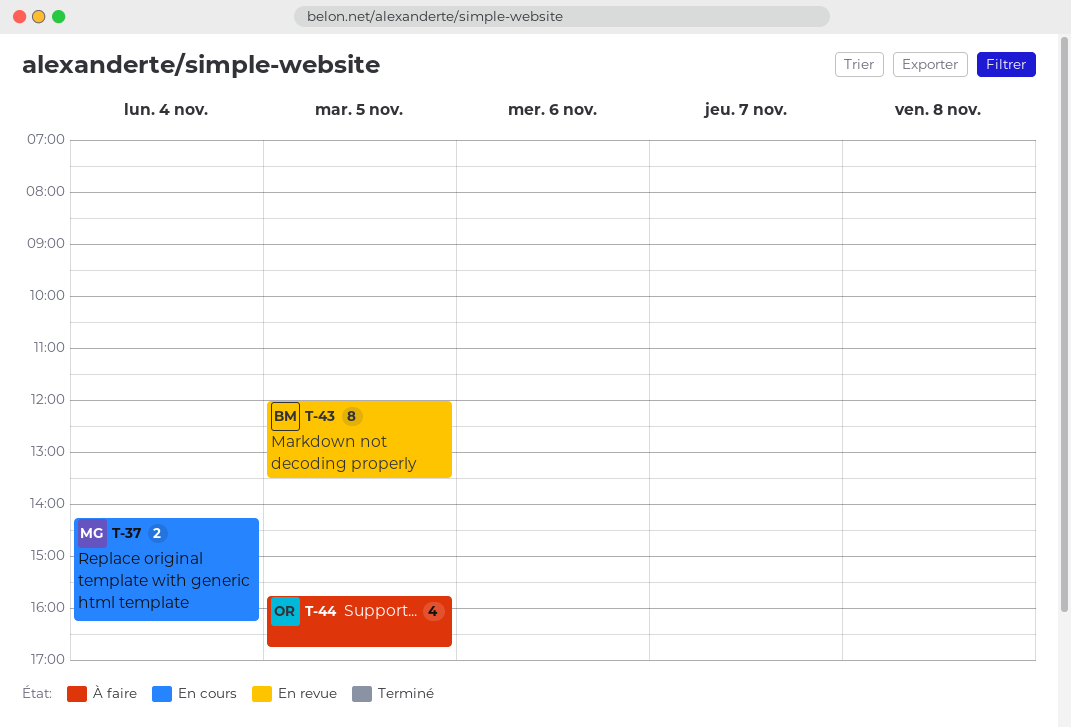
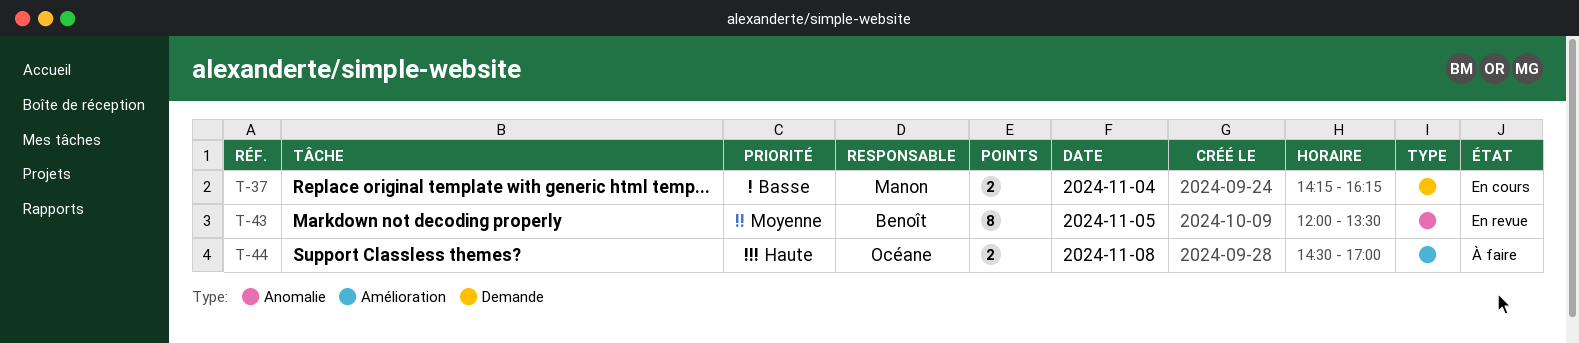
T-44, estimate: 4 -> 2
T-44, day: Nov 5 -> Nov 8
T-44, begins: 15:45 -> 14:30
T-44, ends: 16:45 -> 17:00

